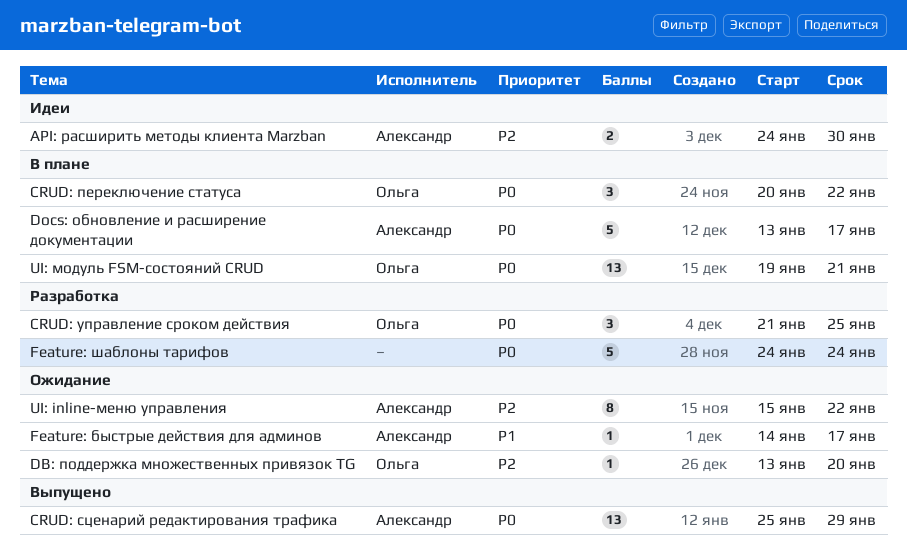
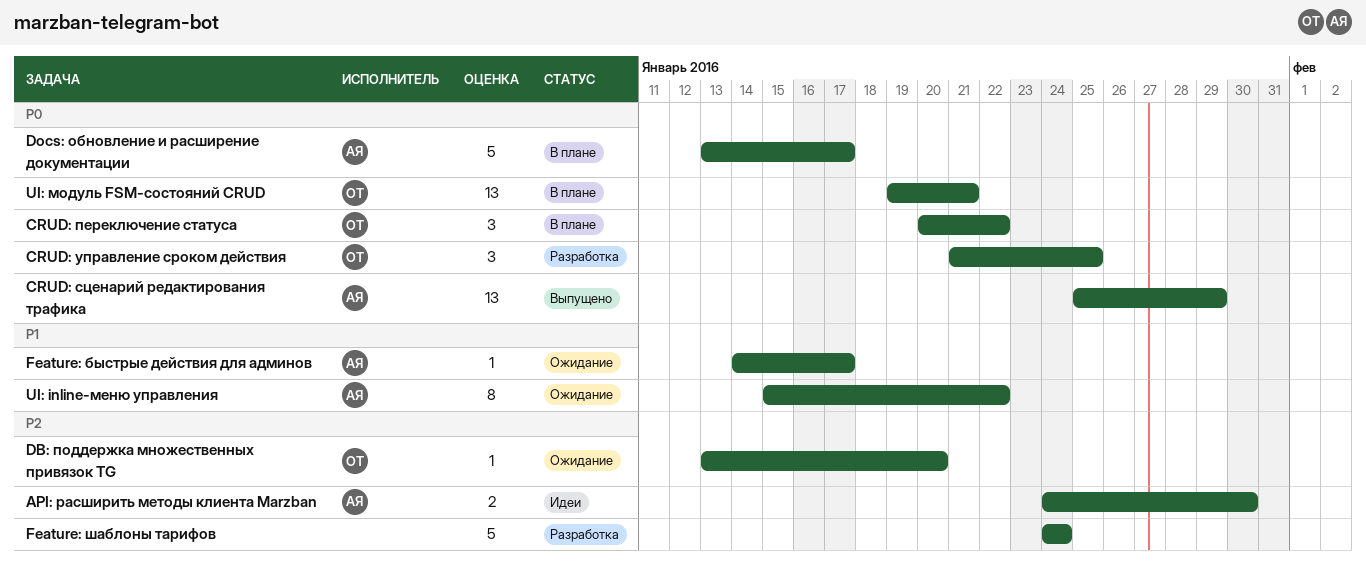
Feature: шаблоны тарифов, priority: P0 -> P2
UI: inline-меню управления, priority: P2 -> P1

